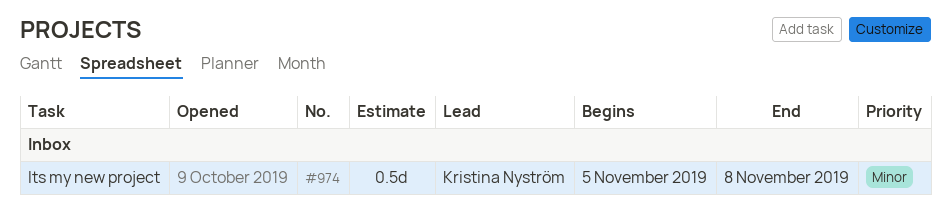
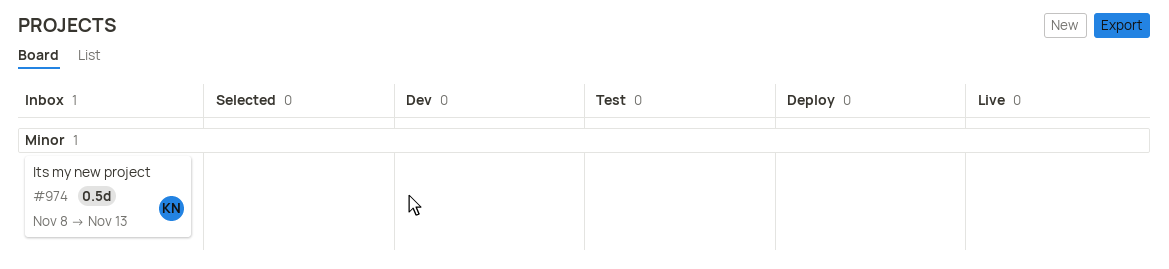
#974, start: Nov 5 -> Nov 8
#974, due: Nov 8 -> Nov 13

